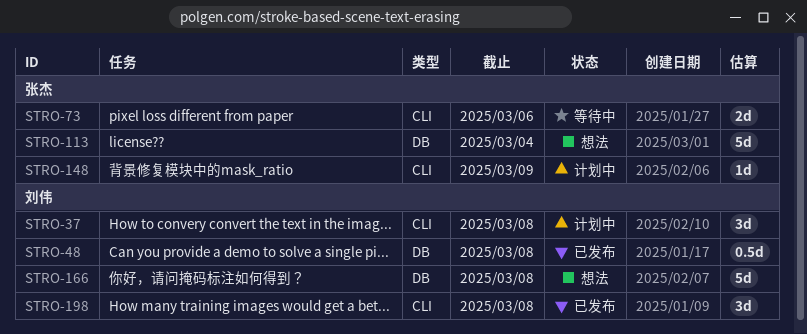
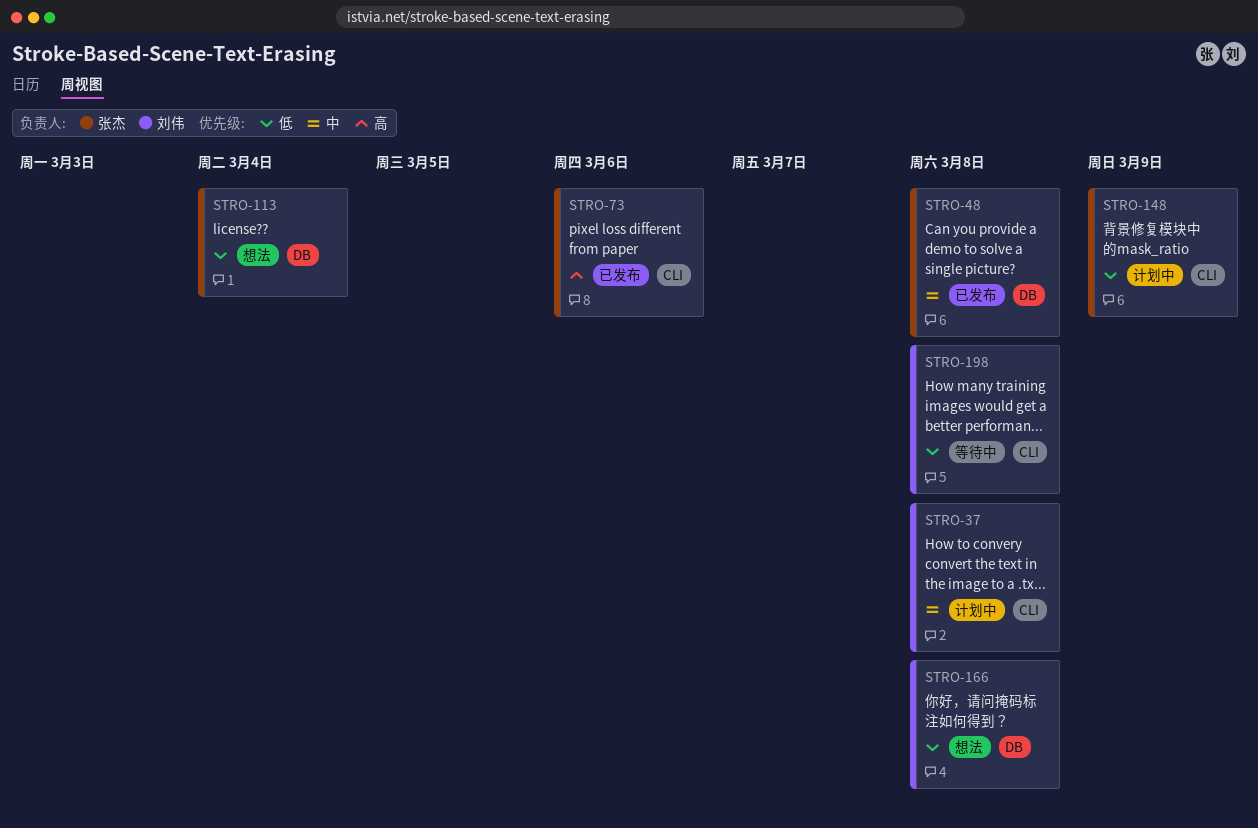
STRO-48, owner: 刘伟 -> 张杰
STRO-73, status: 等待中 -> 已发布
STRO-198, status: 已发布 -> 等待中

